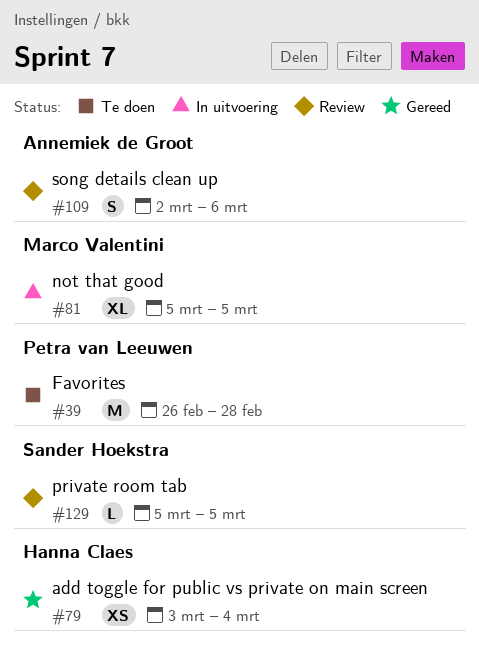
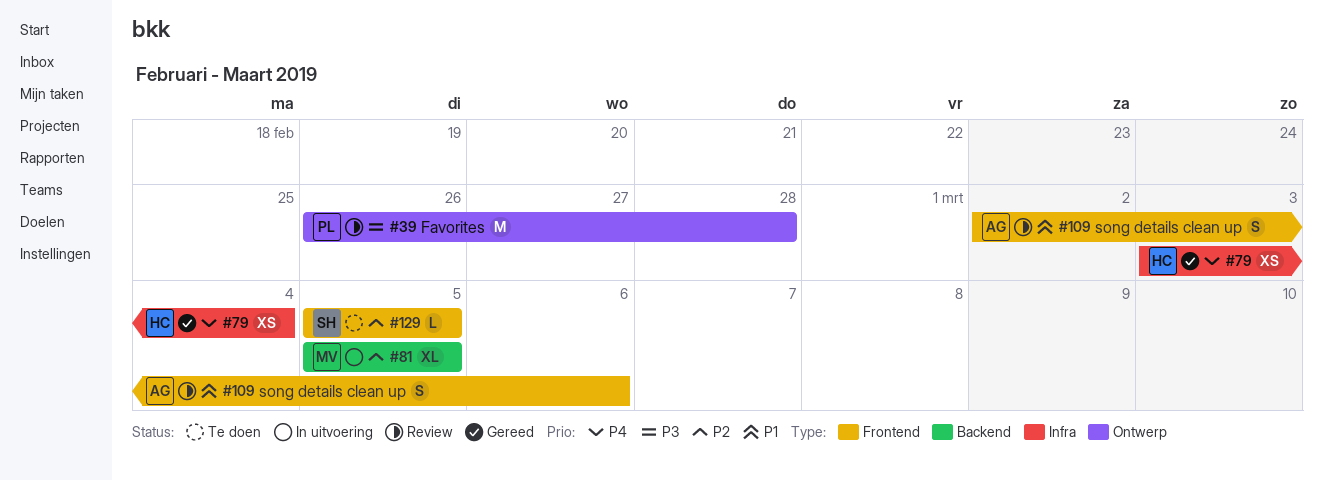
#39, status: Te doen -> Review
#129, status: Review -> Te doen

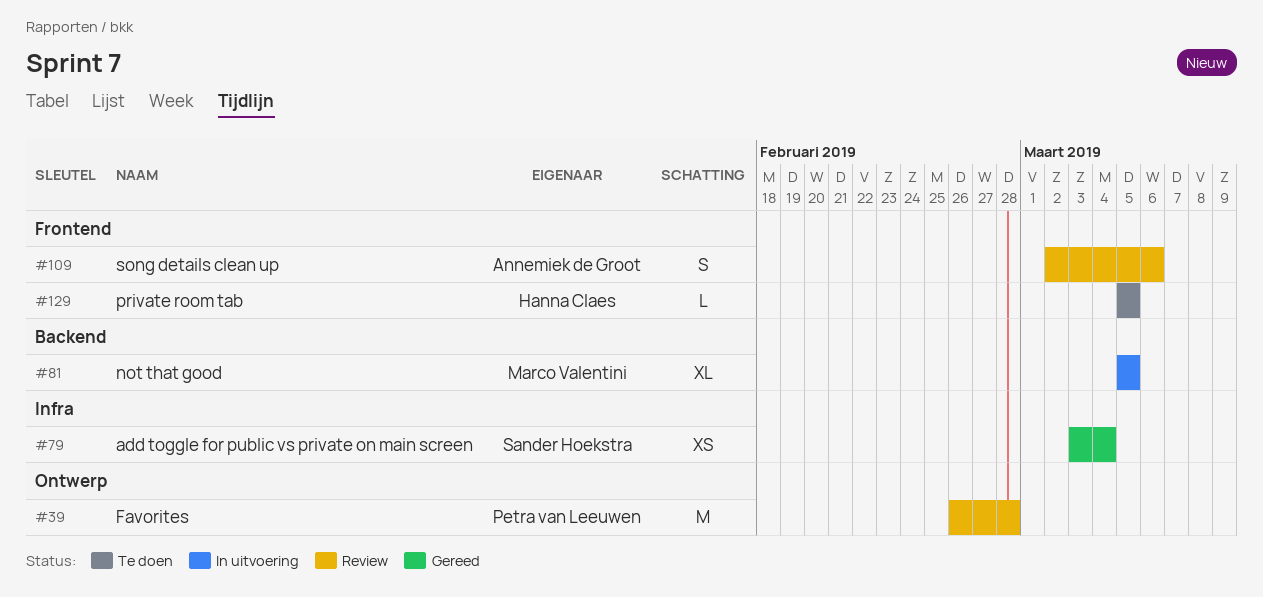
#79, owner: Hanna Claes -> Sander Hoekstra
#129, owner: Sander Hoekstra -> Hanna Claes

